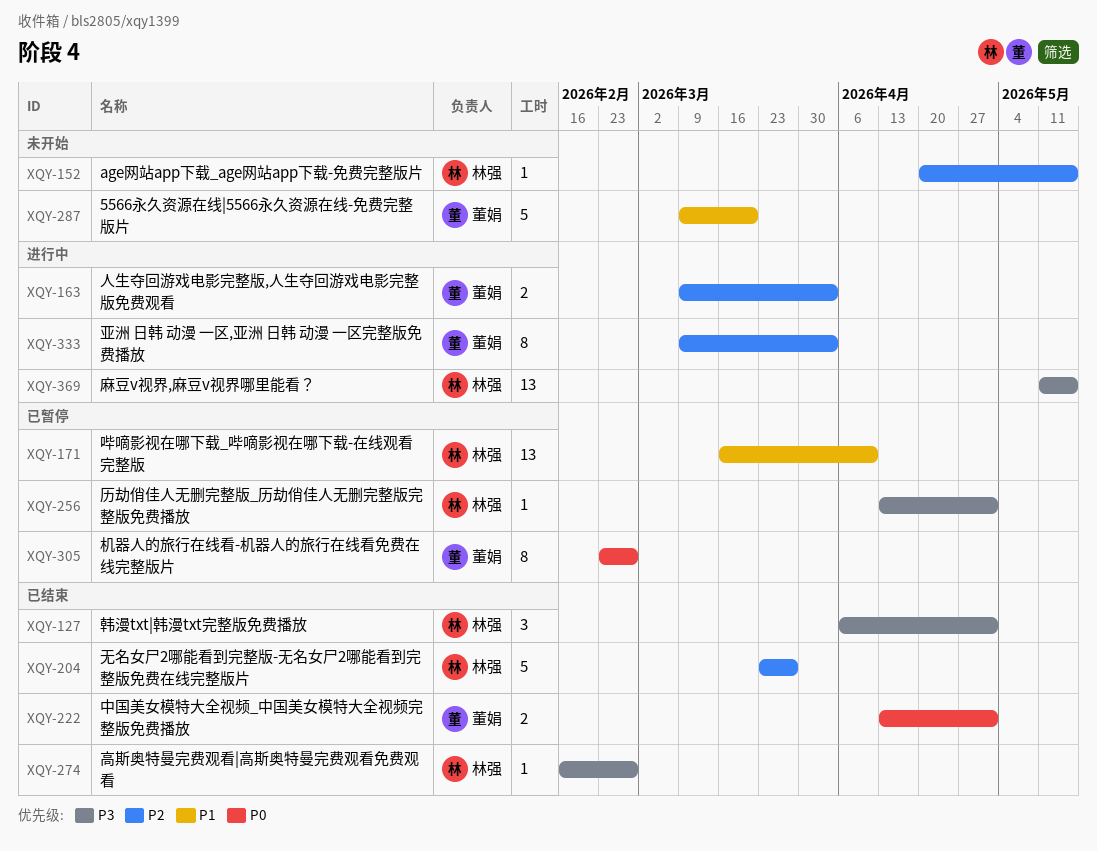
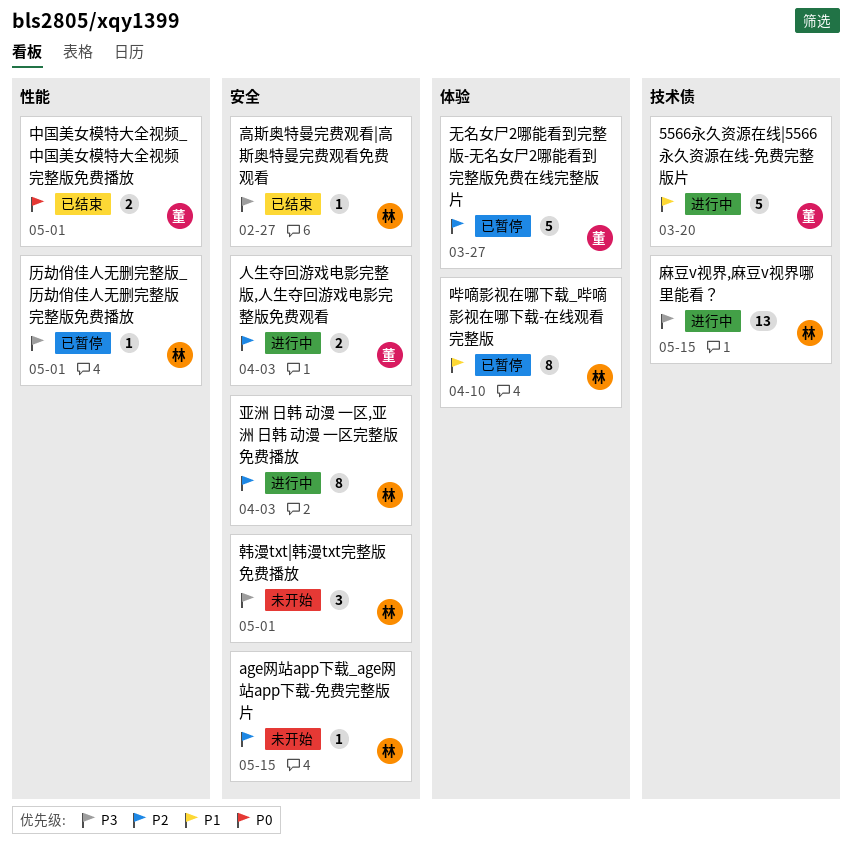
5566永久资源在线|5566永久资源在线-免费完整版片, status: 未开始 -> 进行中
亚洲 日韩 动漫 一区,亚洲 日韩 动漫 一区完整版免费播放, owner: 董娟 -> 林强
哔嘀影视在哪下载_哔嘀影视在哪下载-在线观看完整版, estimate: 13 -> 8
无名女尸2哪能看到完整版-无名女尸2哪能看到完整版免费在线完整版片, status: 已结束 -> 已暂停
无名女尸2哪能看到完整版-无名女尸2哪能看到完整版免费在线完整版片, owner: 林强 -> 董娟
机器人的旅行在线看-机器人的旅行在线看免费在线完整版片: present -> none
韩漫txt|韩漫txt完整版免费播放, status: 已结束 -> 未开始

